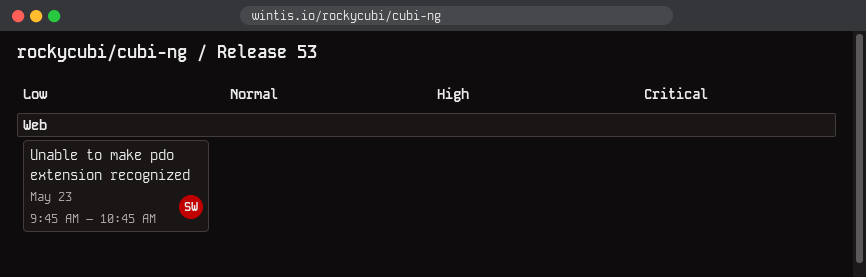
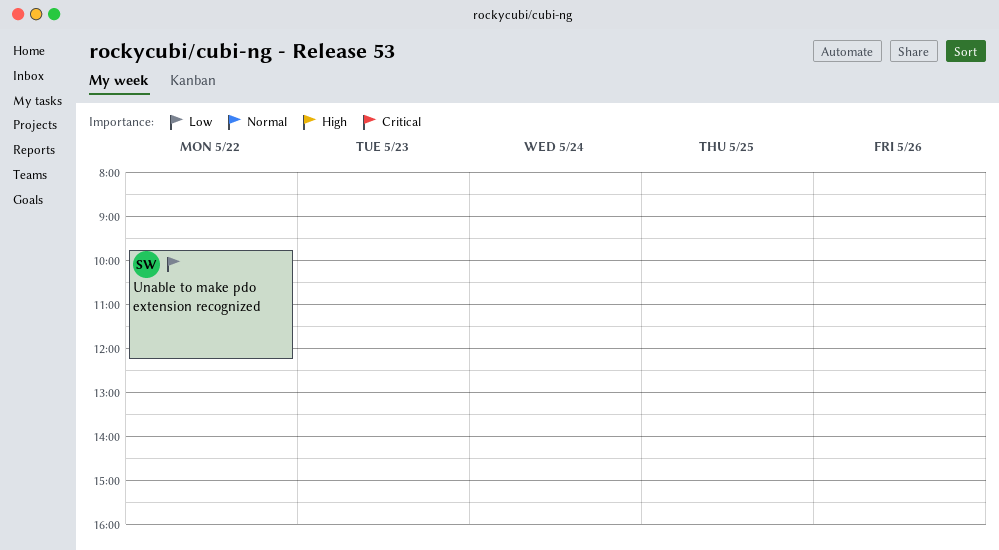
Unable to make pdo extension recognized, day: May 23 -> May 22
Unable to make pdo extension recognized, ends: 10:45 -> 12:15

